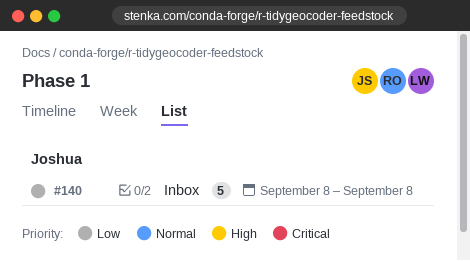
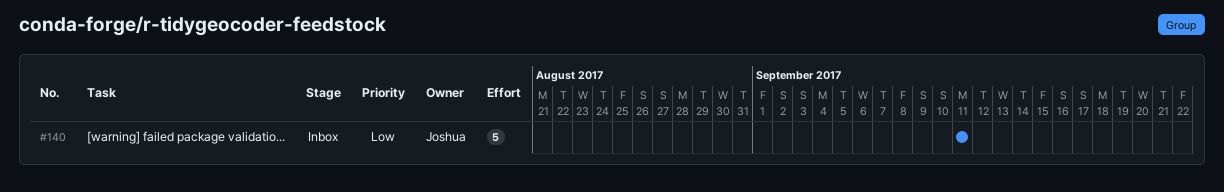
#140, start: Sep 8 -> Sep 11
#140, due: Sep 8 -> Sep 11

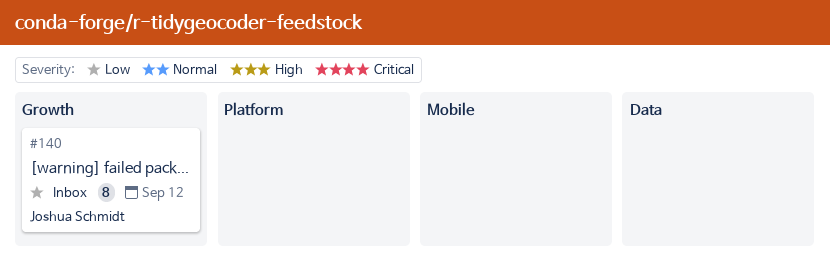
#140, estimate: 5 -> 8
#140, due: Sep 11 -> Sep 12

